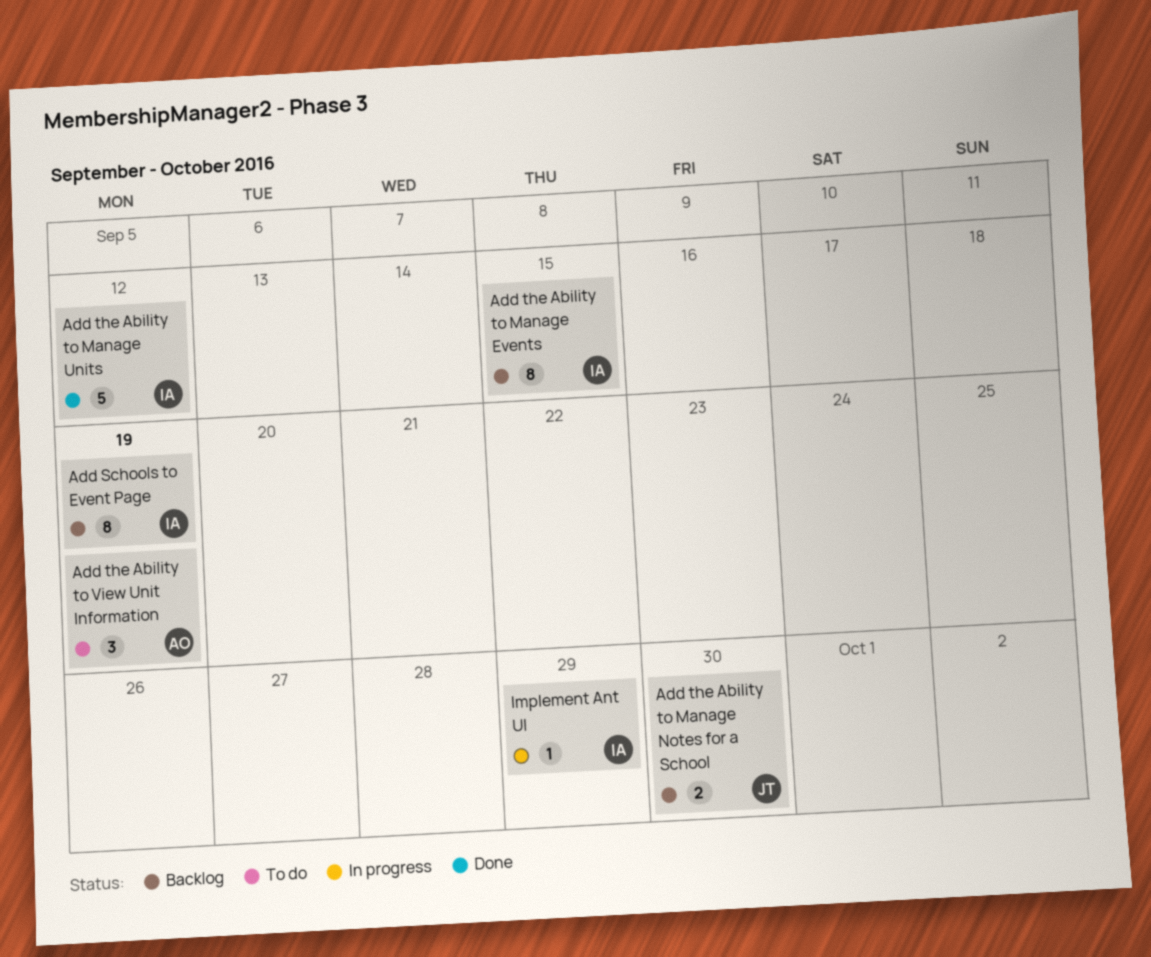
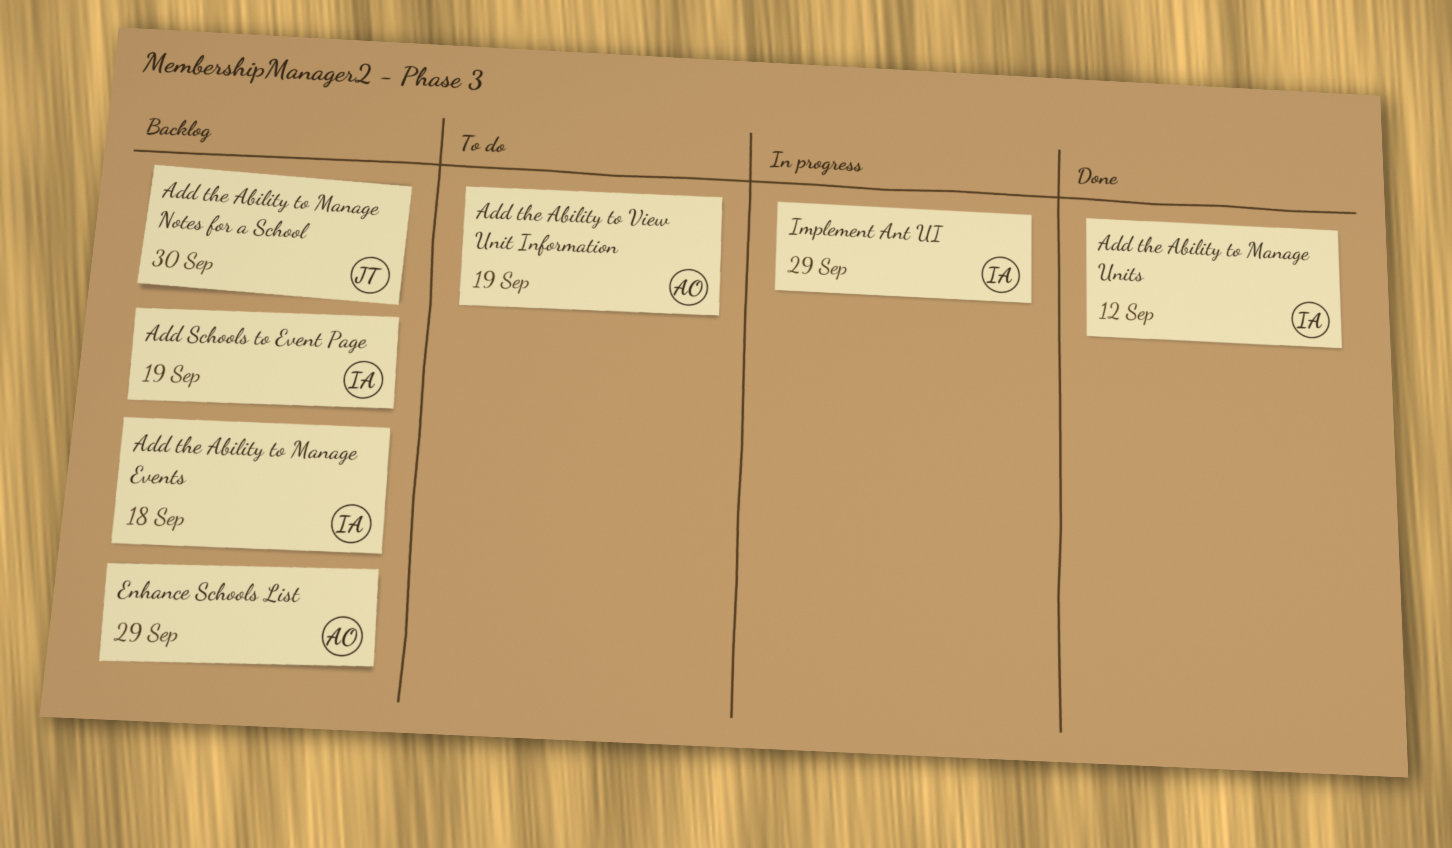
Add the Ability to Manage Events, due: Sep 15 -> Sep 18
Enhance Schools List: none -> present

